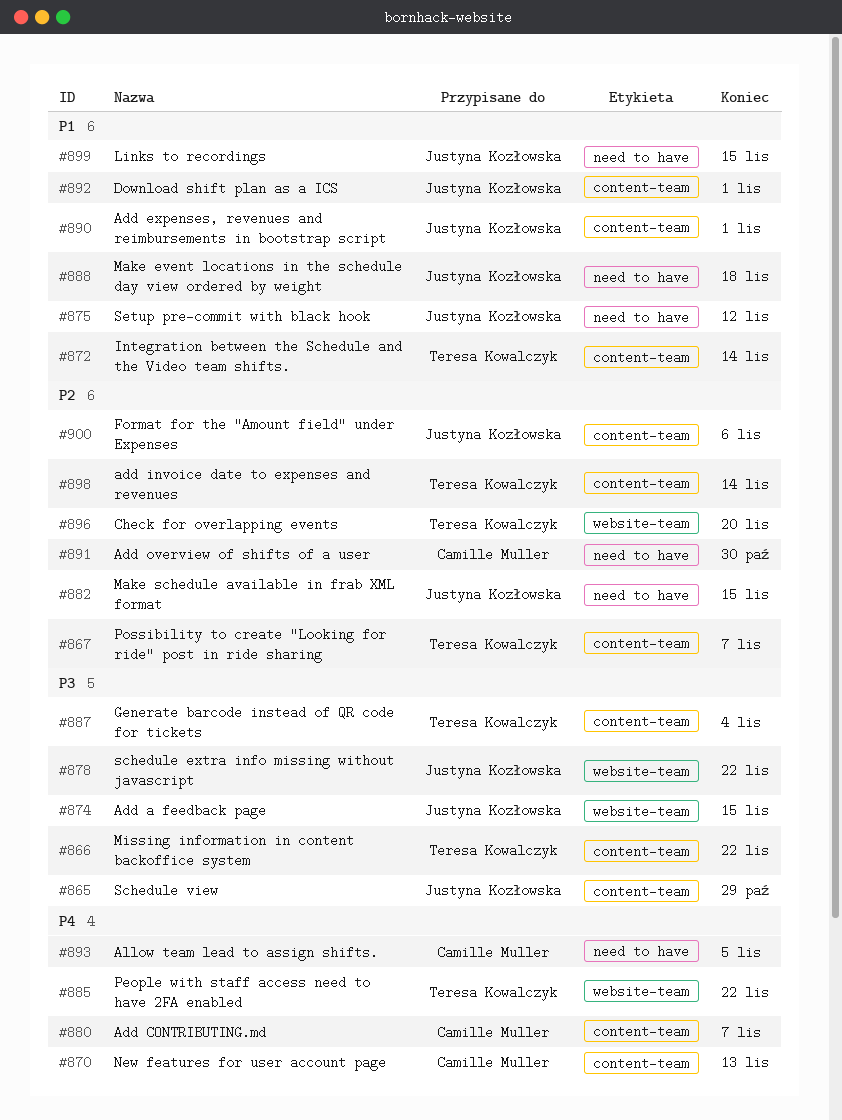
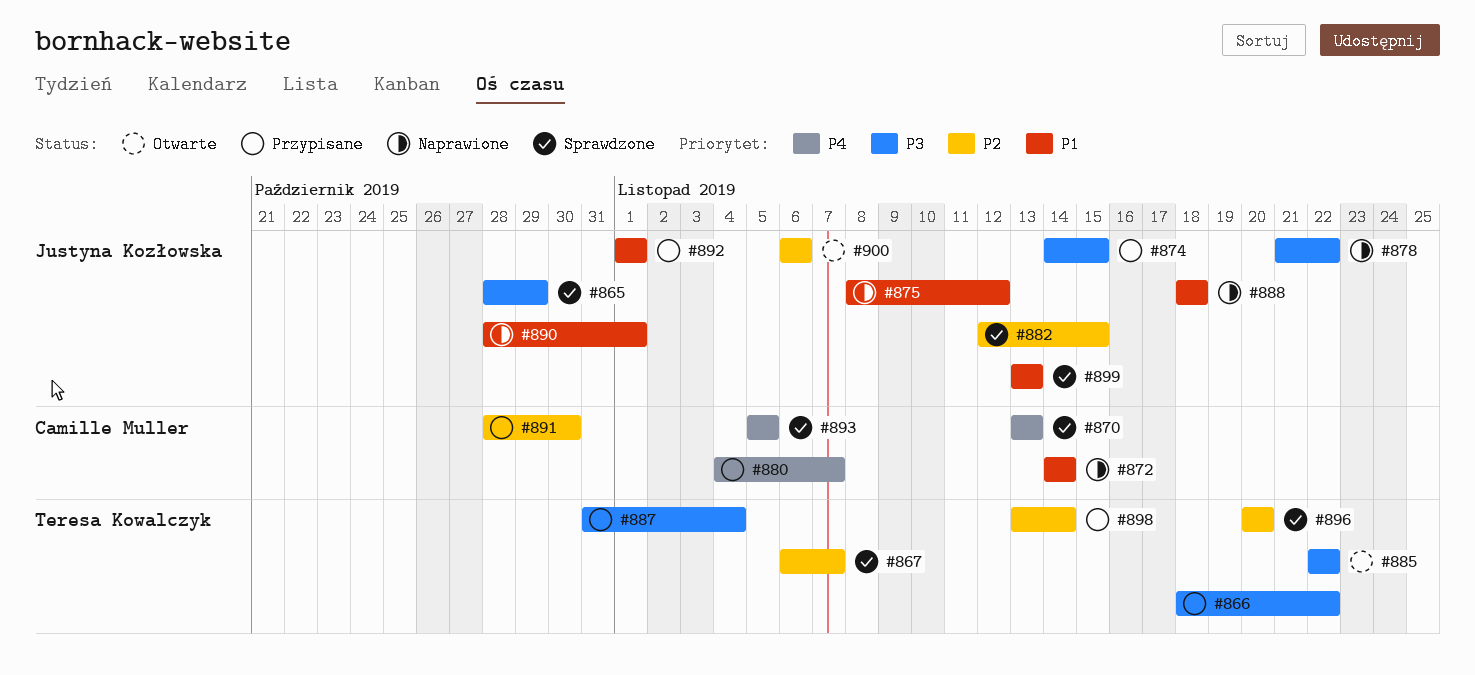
#872, owner: Teresa Kowalczyk -> Camille Muller
#885, priority: P4 -> P3
#899, due: Nov 15 -> Nov 13

